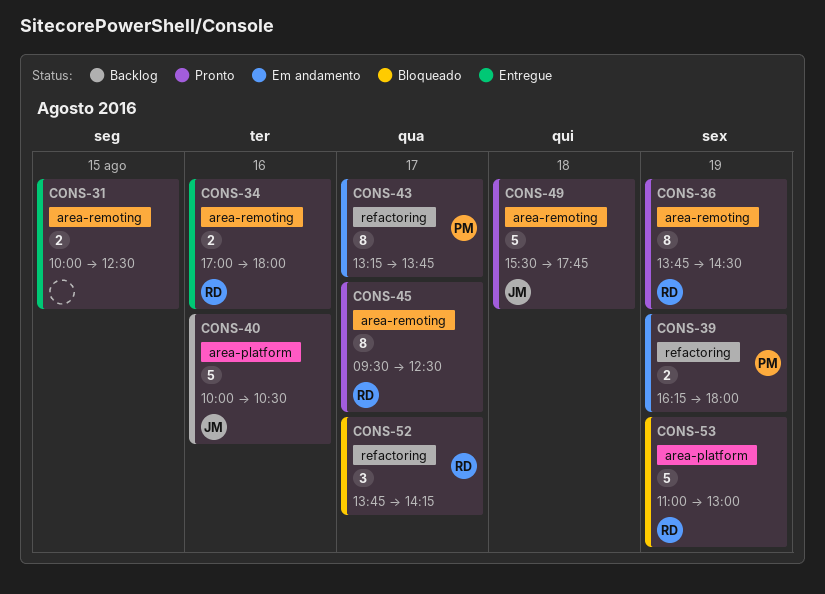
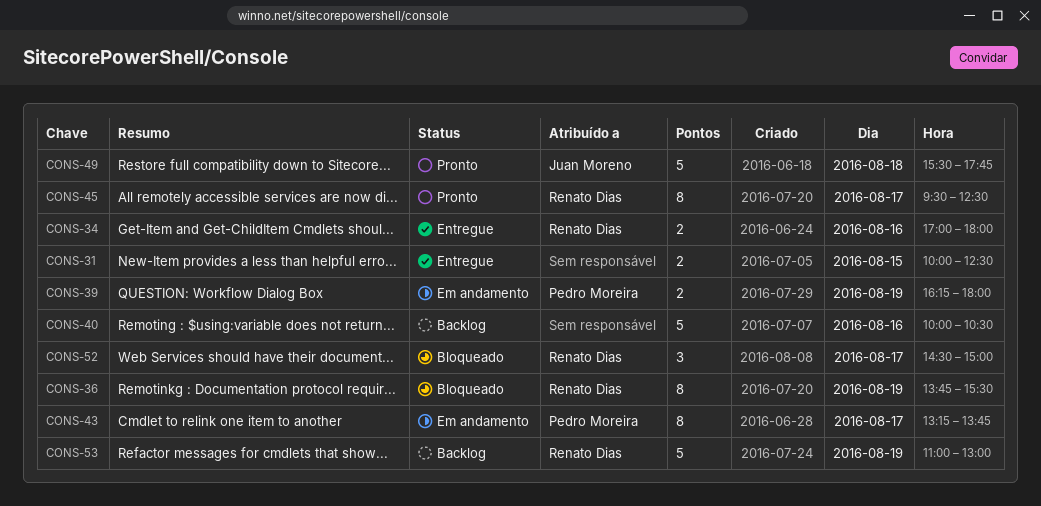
CONS-36, status: Pronto -> Bloqueado
CONS-36, ends: 14:30 -> 15:30
CONS-40, owner: Juan Moreno -> none
CONS-52, begins: 13:45 -> 14:30
CONS-52, ends: 14:15 -> 15:00
CONS-53, status: Bloqueado -> Backlog

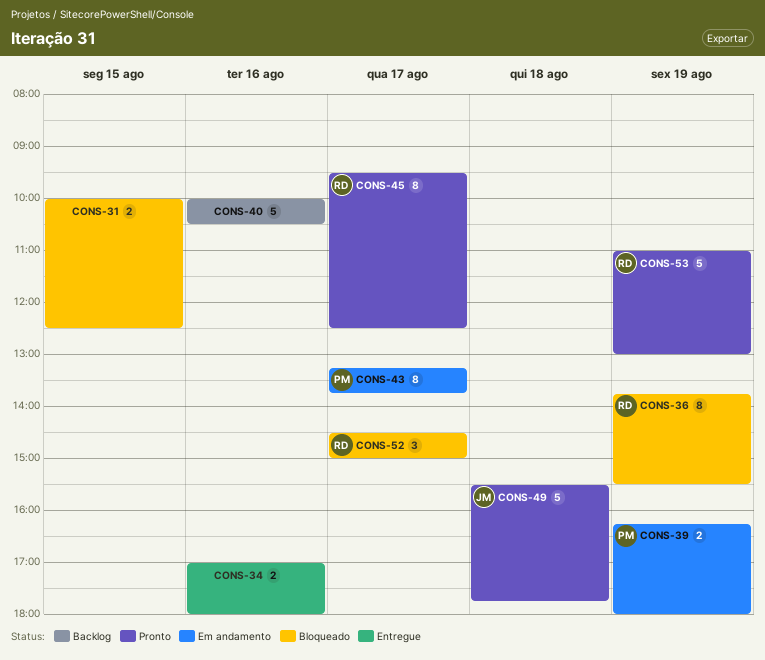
CONS-31, status: Entregue -> Bloqueado
CONS-34, owner: Renato Dias -> none
CONS-53, status: Backlog -> Pronto

